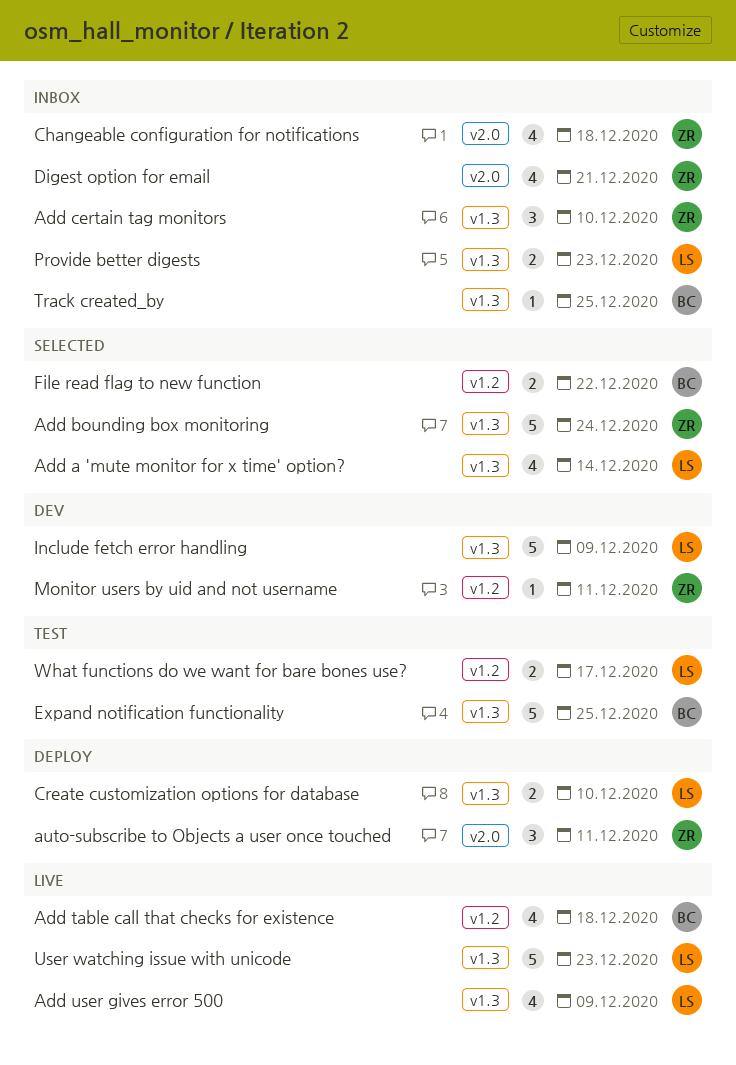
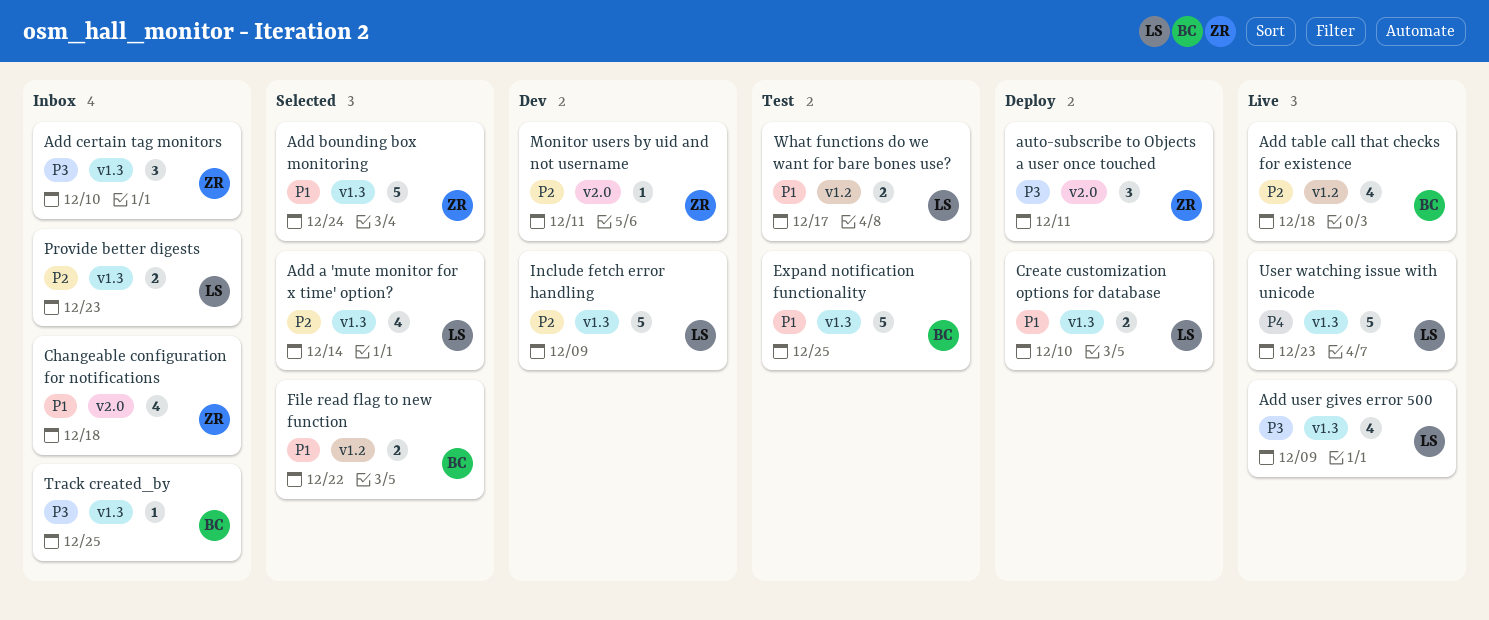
Digest option for email: present -> none
Monitor users by uid and not username, label: v1.2 -> v2.0

